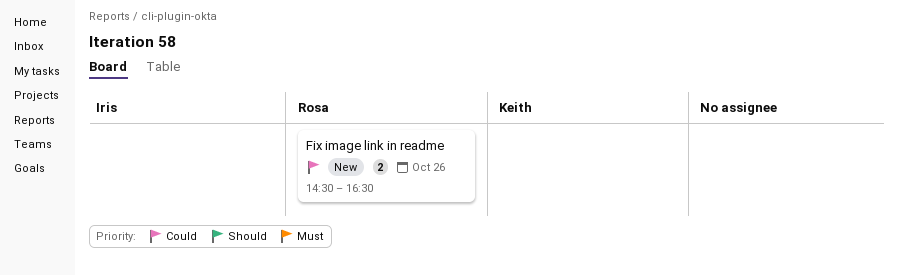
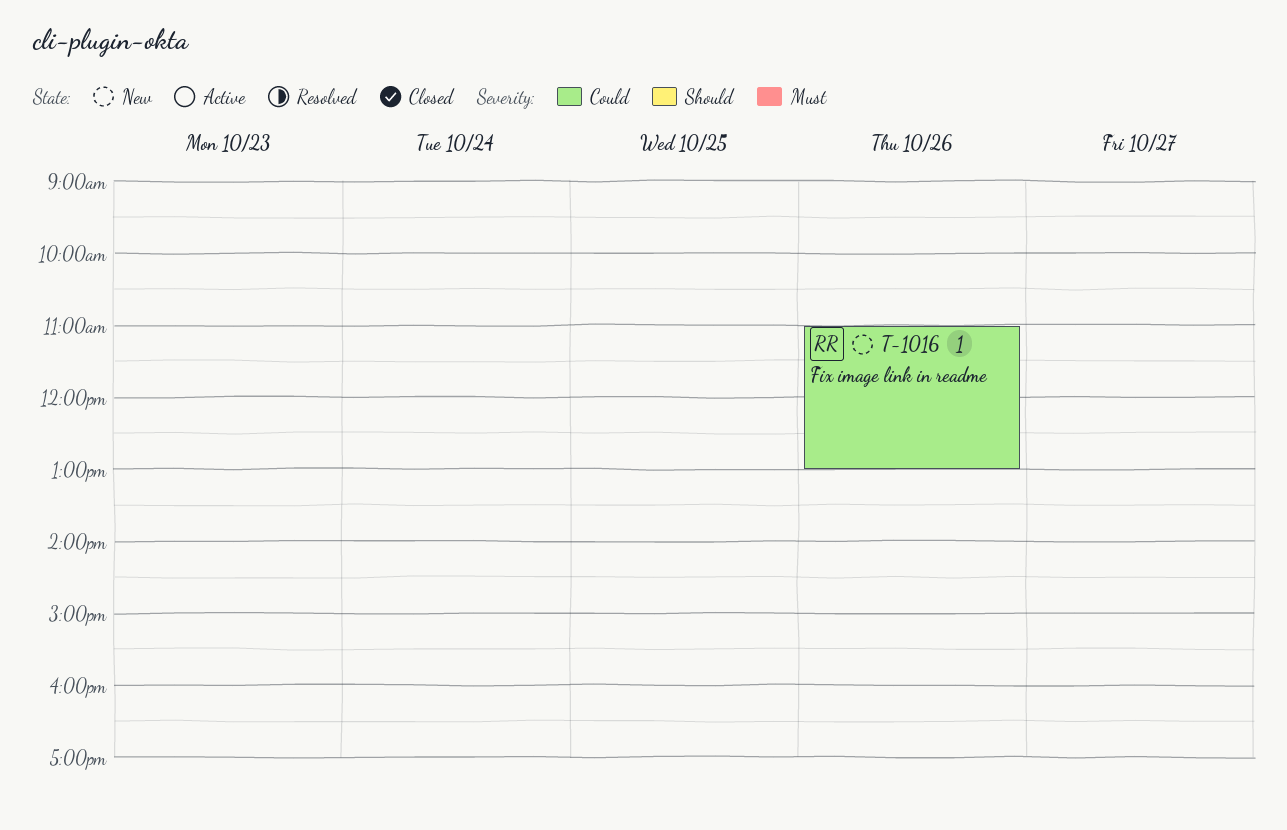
Fix image link in readme, estimate: 2 -> 1
Fix image link in readme, begins: 14:30 -> 11:00
Fix image link in readme, ends: 16:30 -> 13:00

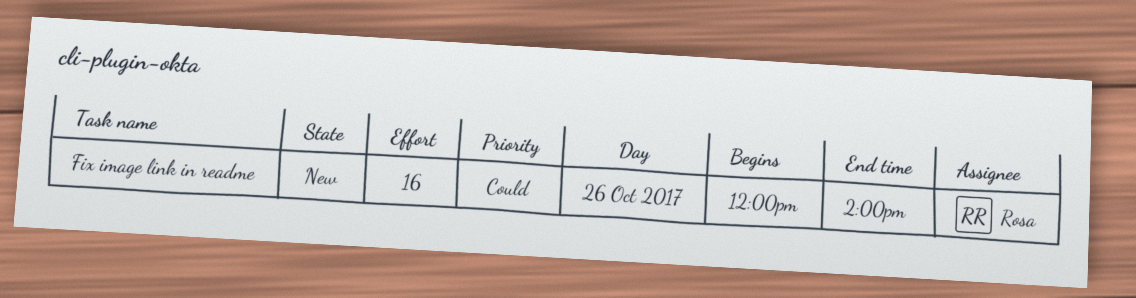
Fix image link in readme, estimate: 1 -> 16
Fix image link in readme, begins: 11:00 -> 12:00
Fix image link in readme, ends: 13:00 -> 14:00

